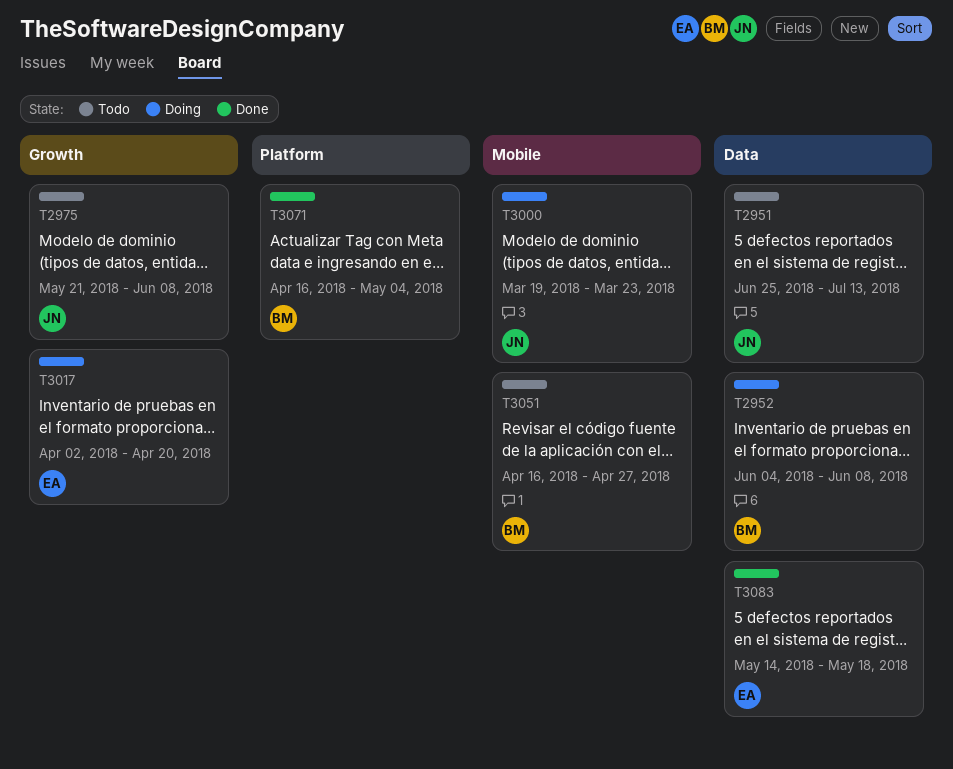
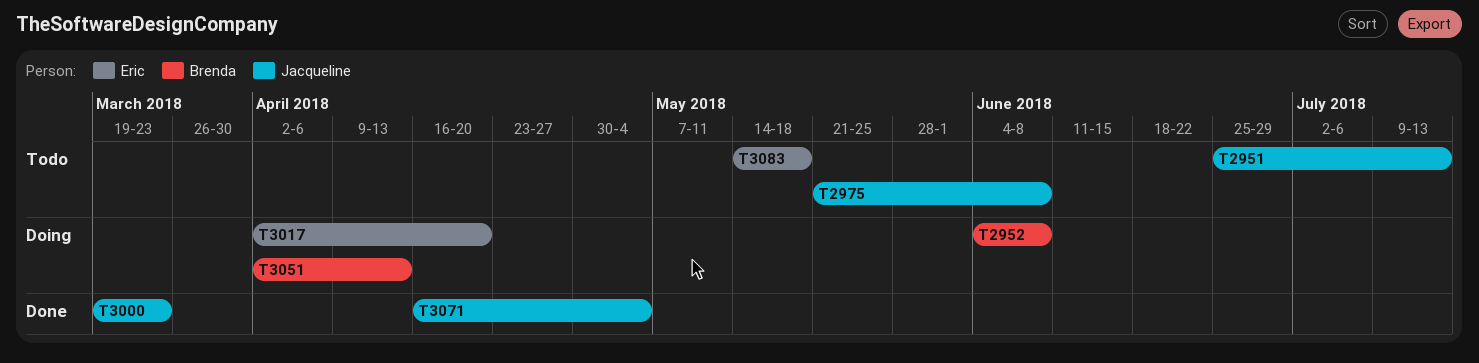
T3000, status: Doing -> Done
T3051, status: Todo -> Doing
T3051, start: Apr 16 -> Apr 2
T3051, due: Apr 27 -> Apr 13
T3071, owner: Brenda -> Jacqueline
T3083, status: Done -> Todo

